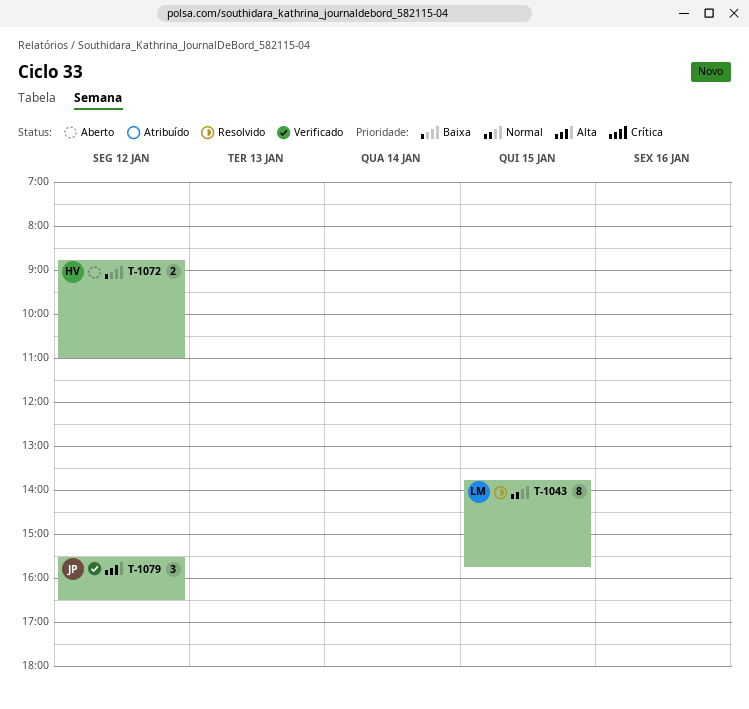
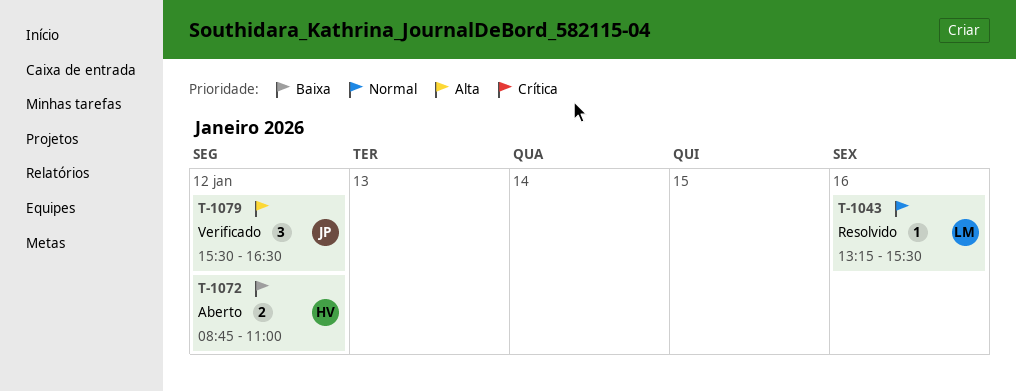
T-1043, estimate: 8 -> 1
T-1043, day: Jan 15 -> Jan 16
T-1043, begins: 13:45 -> 13:15
T-1043, ends: 15:45 -> 15:30

